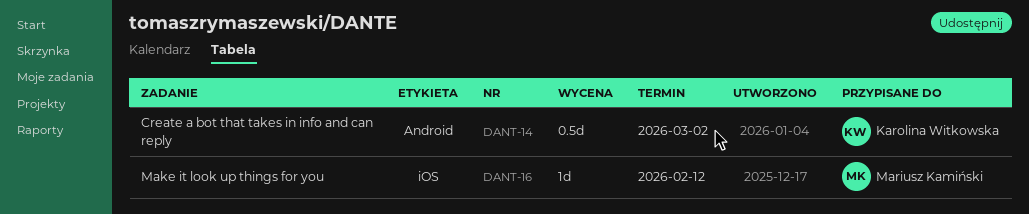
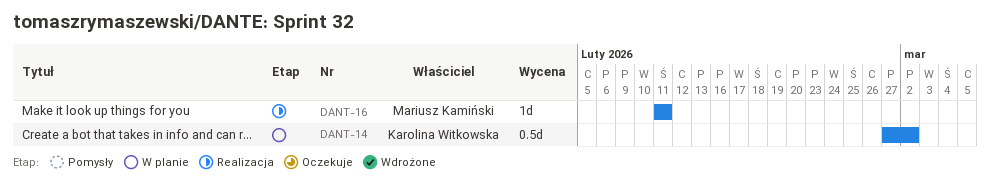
DANT-16, due: Feb 12 -> Feb 11

